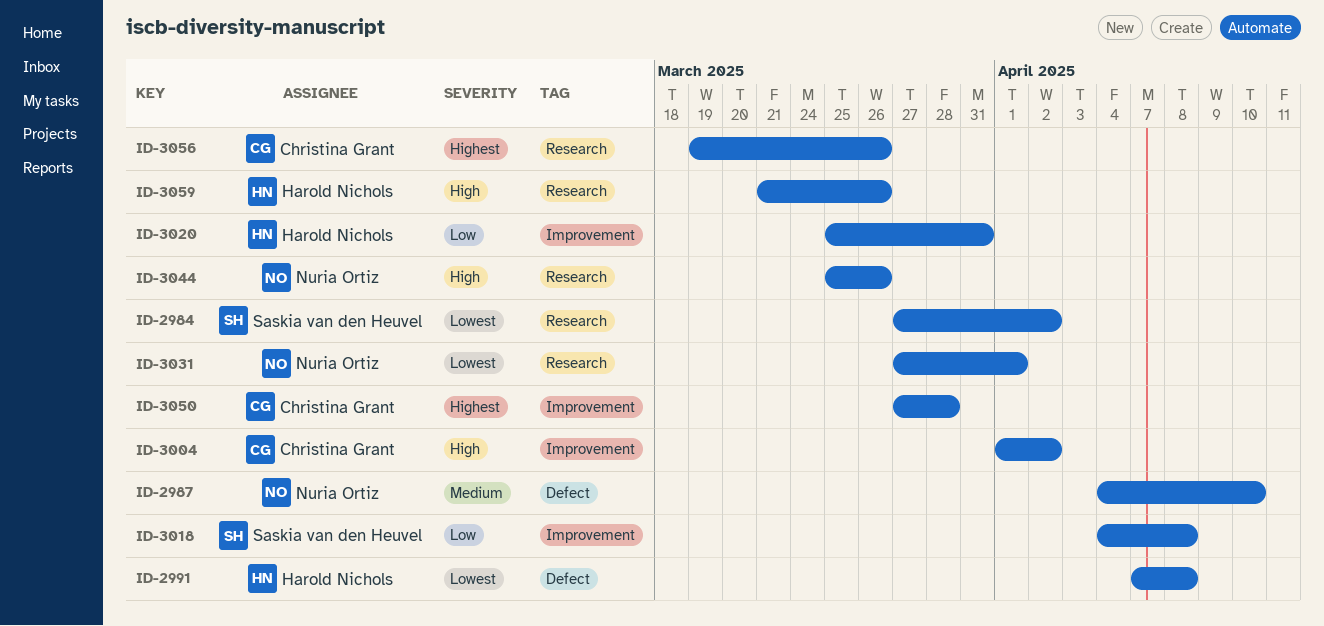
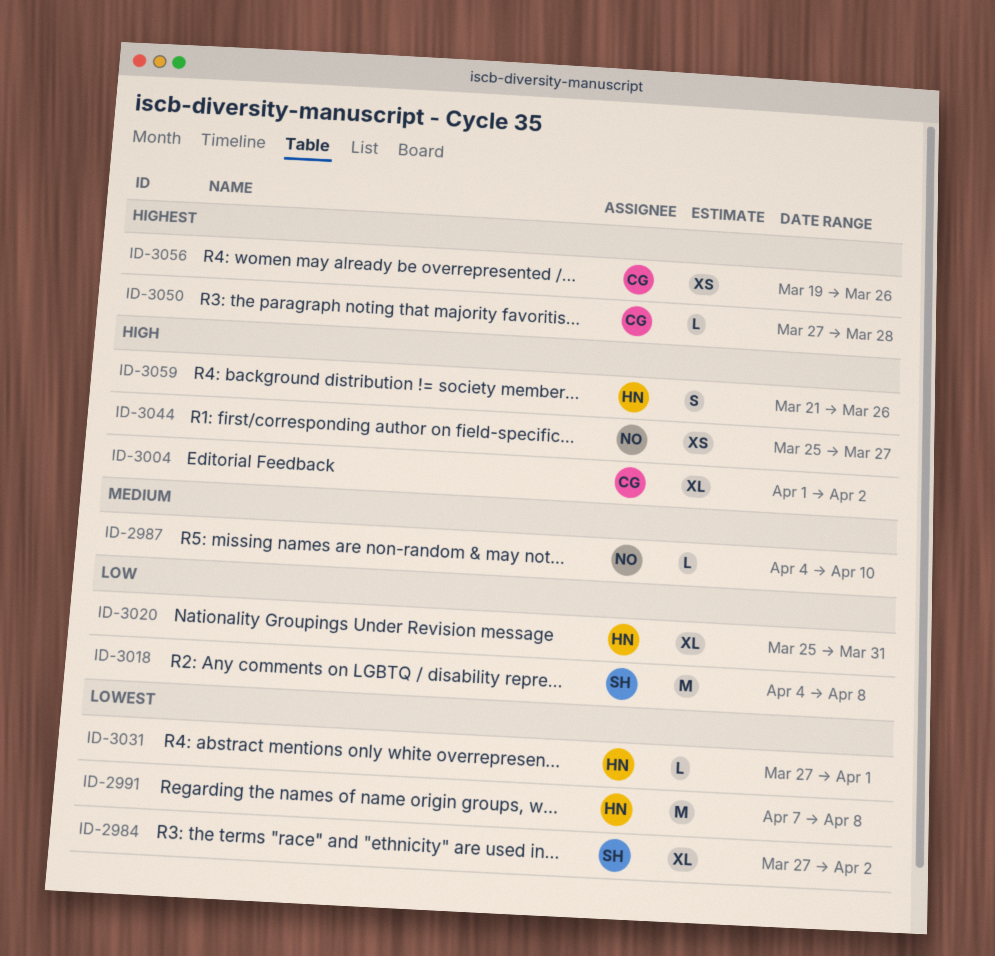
ID-3031, owner: Nuria Ortiz -> Harold Nichols
ID-3044, due: Mar 26 -> Mar 27

